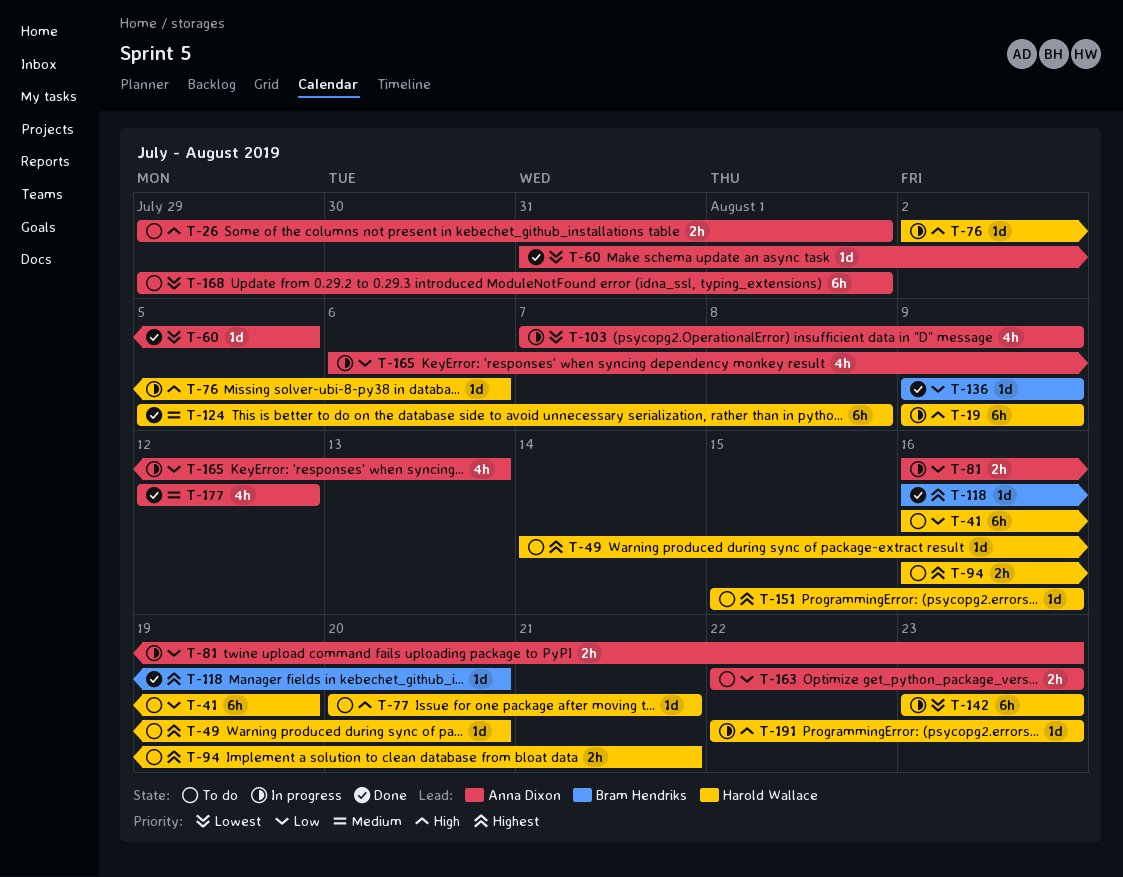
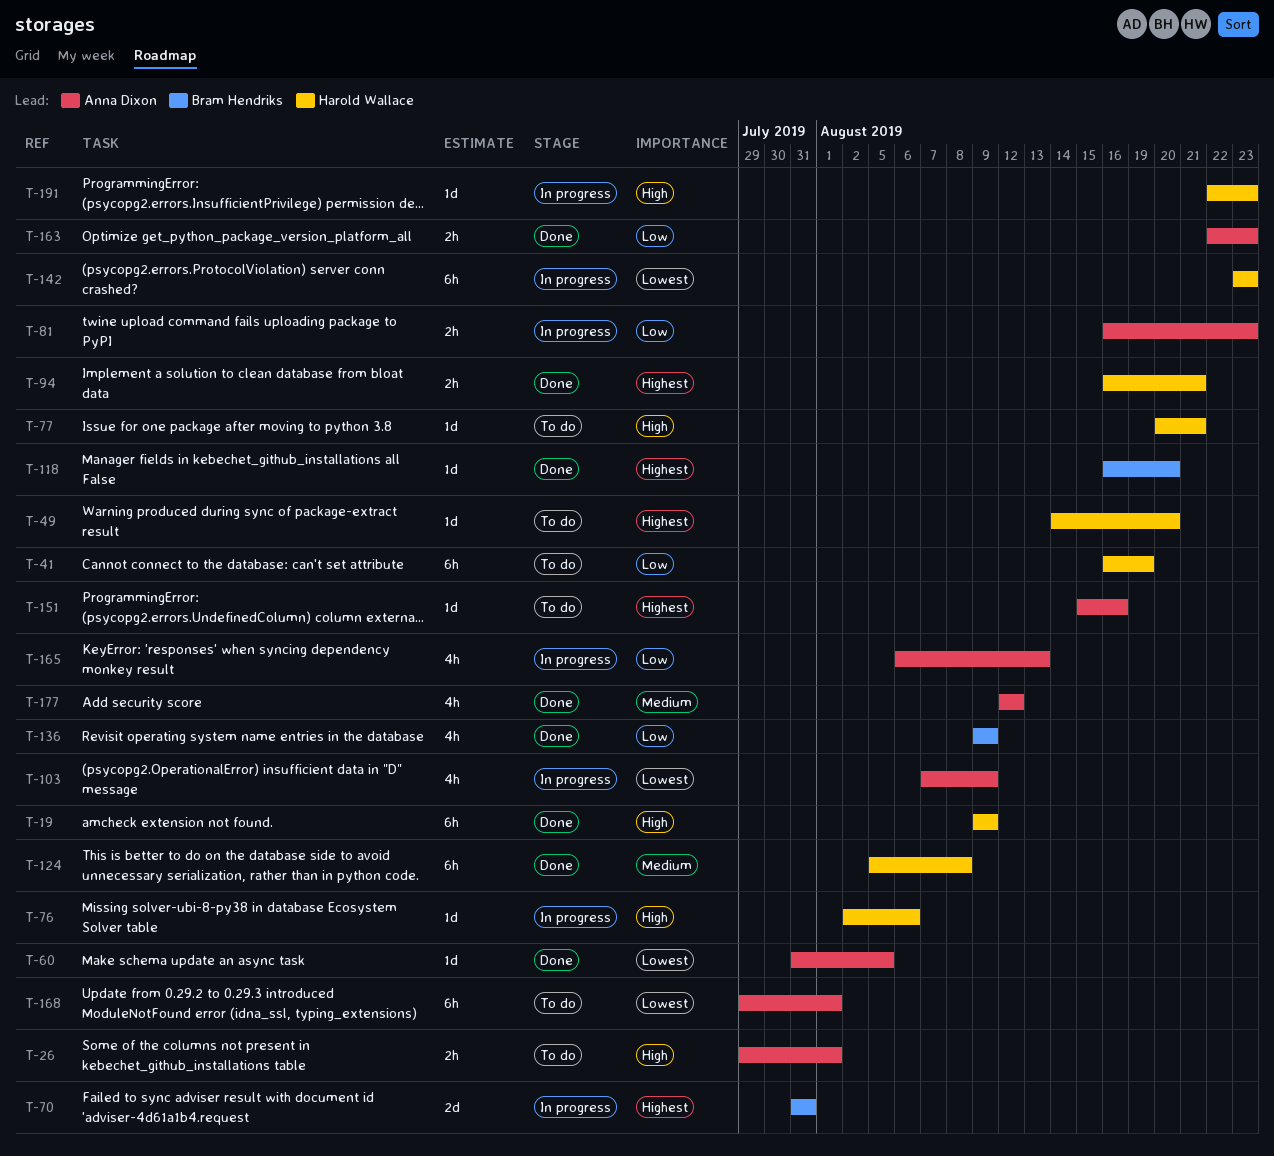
T-19, status: In progress -> Done
T-70: none -> present
T-94, status: To do -> Done
T-136, estimate: 1d -> 4h
T-151, owner: Harold Wallace -> Anna Dixon
T-163, status: To do -> Done

